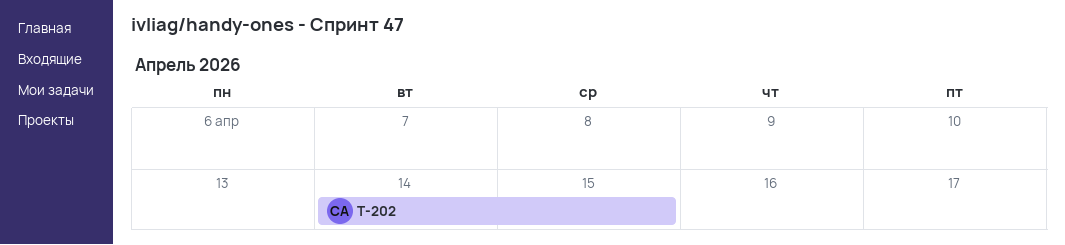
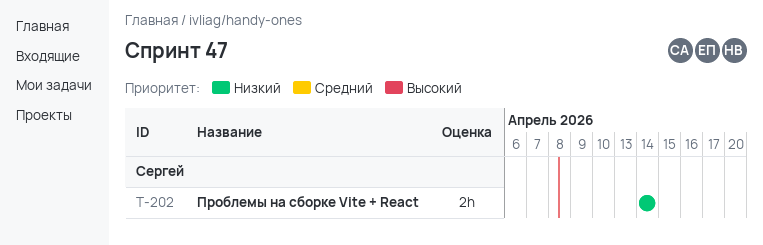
T-202, due: Apr 15 -> Apr 14

